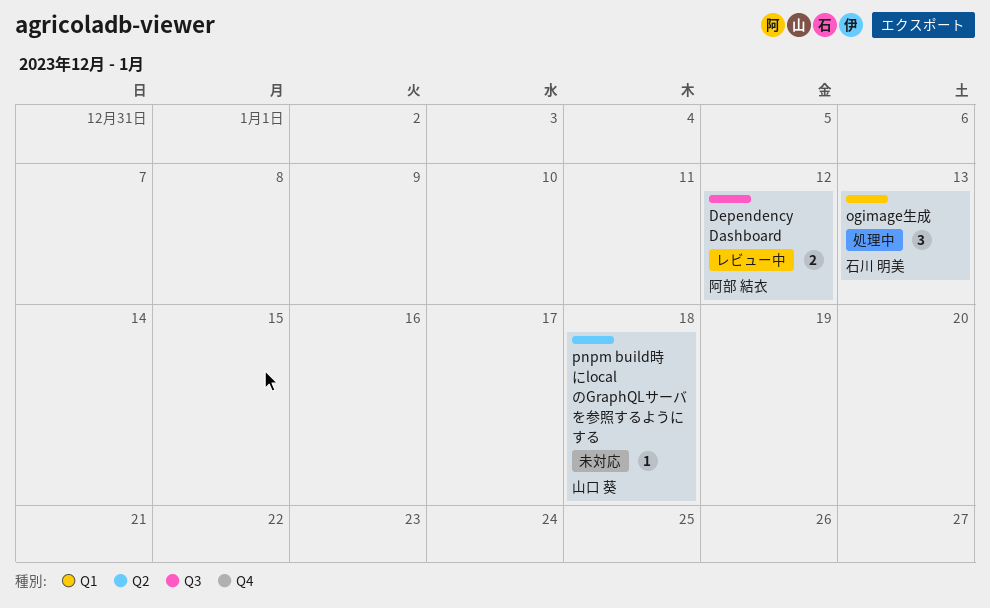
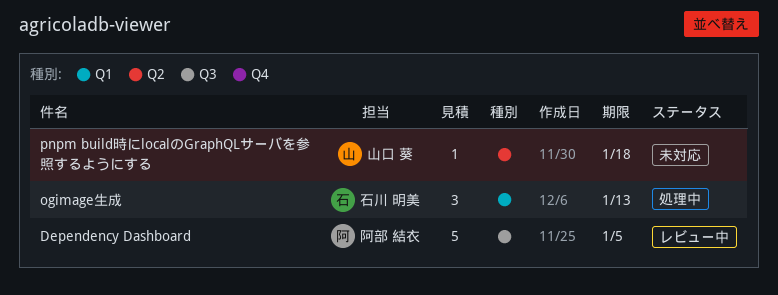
Dependency Dashboard, estimate: 2 -> 5
Dependency Dashboard, due: Jan 12 -> Jan 5

